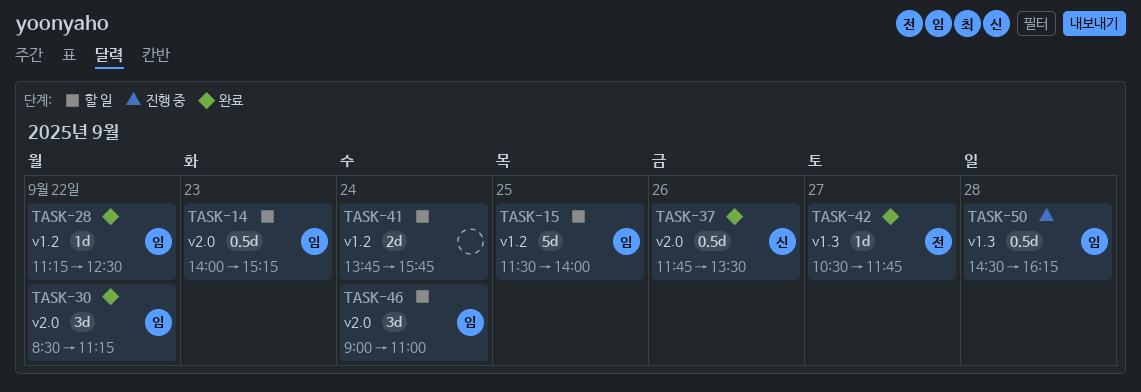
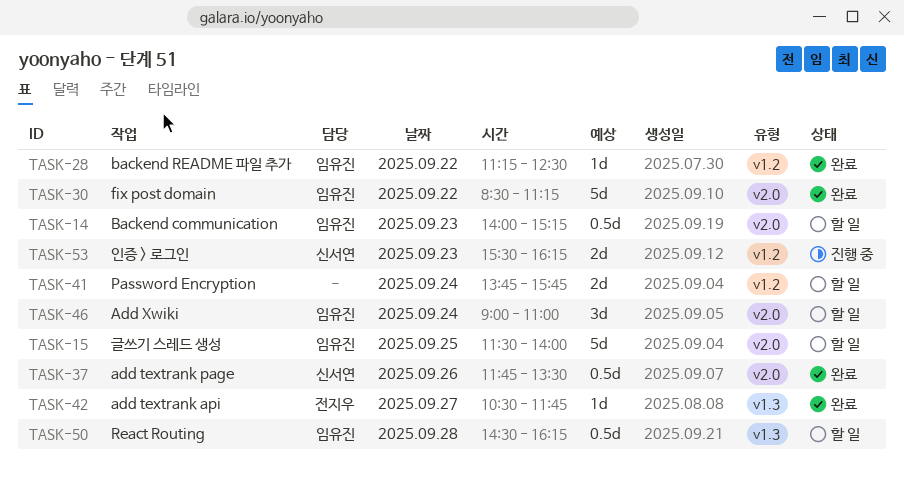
TASK-15, label: v1.2 -> v2.0
TASK-30, estimate: 3d -> 5d
TASK-50, status: 진행 중 -> 할 일
TASK-53: none -> present

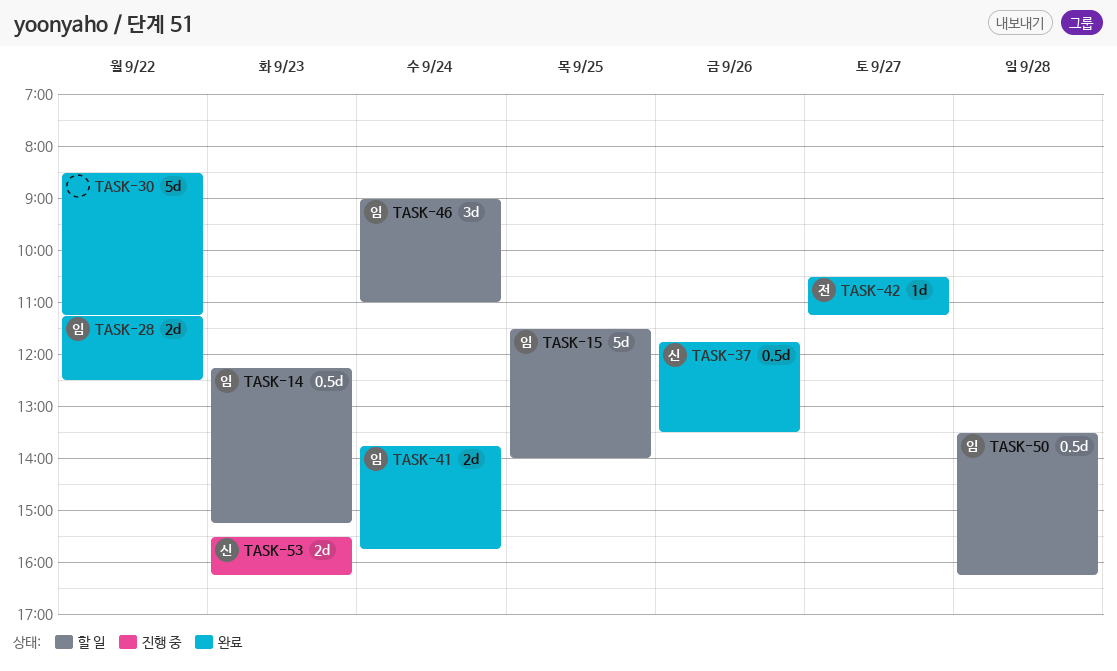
TASK-14, begins: 14:00 -> 12:15
TASK-28, estimate: 1d -> 2d
TASK-30, owner: 임유진 -> none
TASK-41, status: 할 일 -> 완료
TASK-41, owner: none -> 임유진
TASK-42, ends: 11:45 -> 11:15
TASK-50, begins: 14:30 -> 13:30

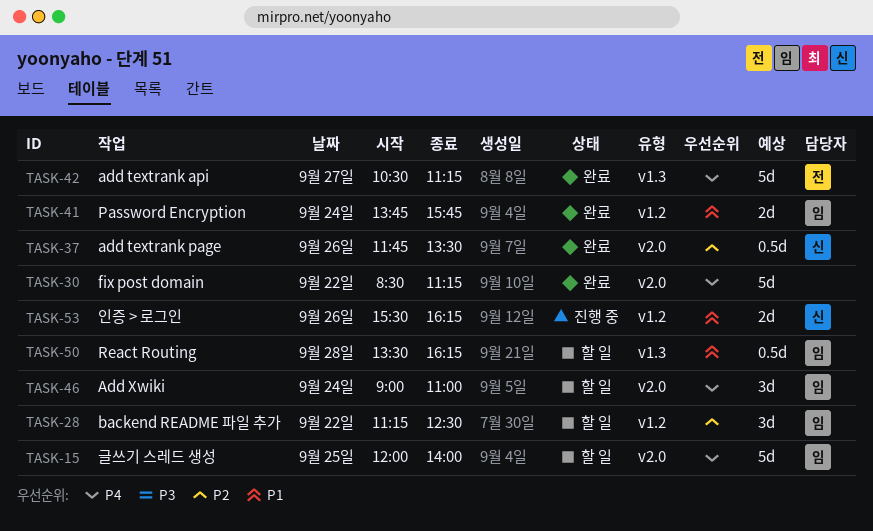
TASK-14: present -> none
TASK-15, begins: 11:30 -> 12:00
TASK-28, status: 완료 -> 할 일
TASK-28, estimate: 2d -> 3d
TASK-42, estimate: 1d -> 5d
TASK-53, day: Sep 23 -> Sep 26

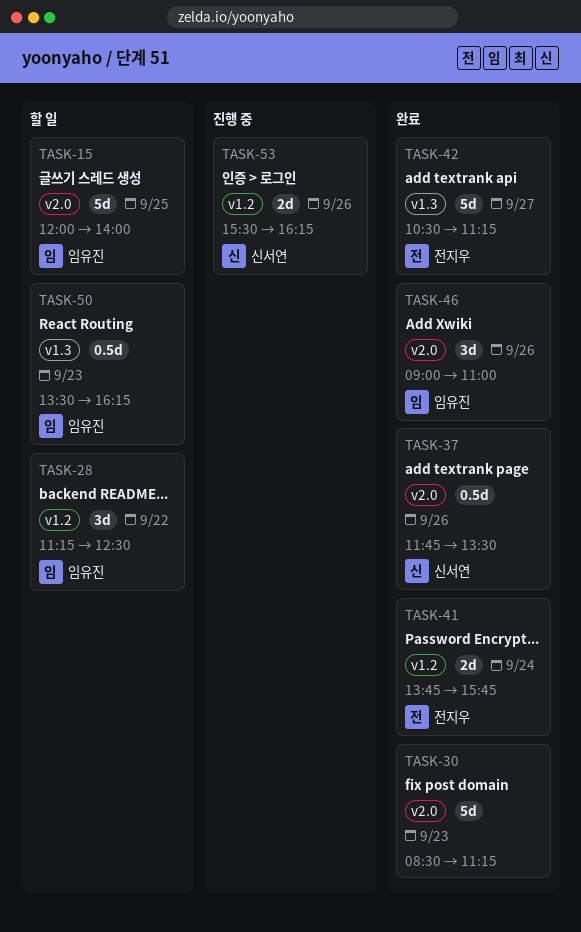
TASK-30, day: Sep 22 -> Sep 23
TASK-41, owner: 임유진 -> 전지우
TASK-46, status: 할 일 -> 완료
TASK-46, day: Sep 24 -> Sep 26
TASK-50, day: Sep 28 -> Sep 23

